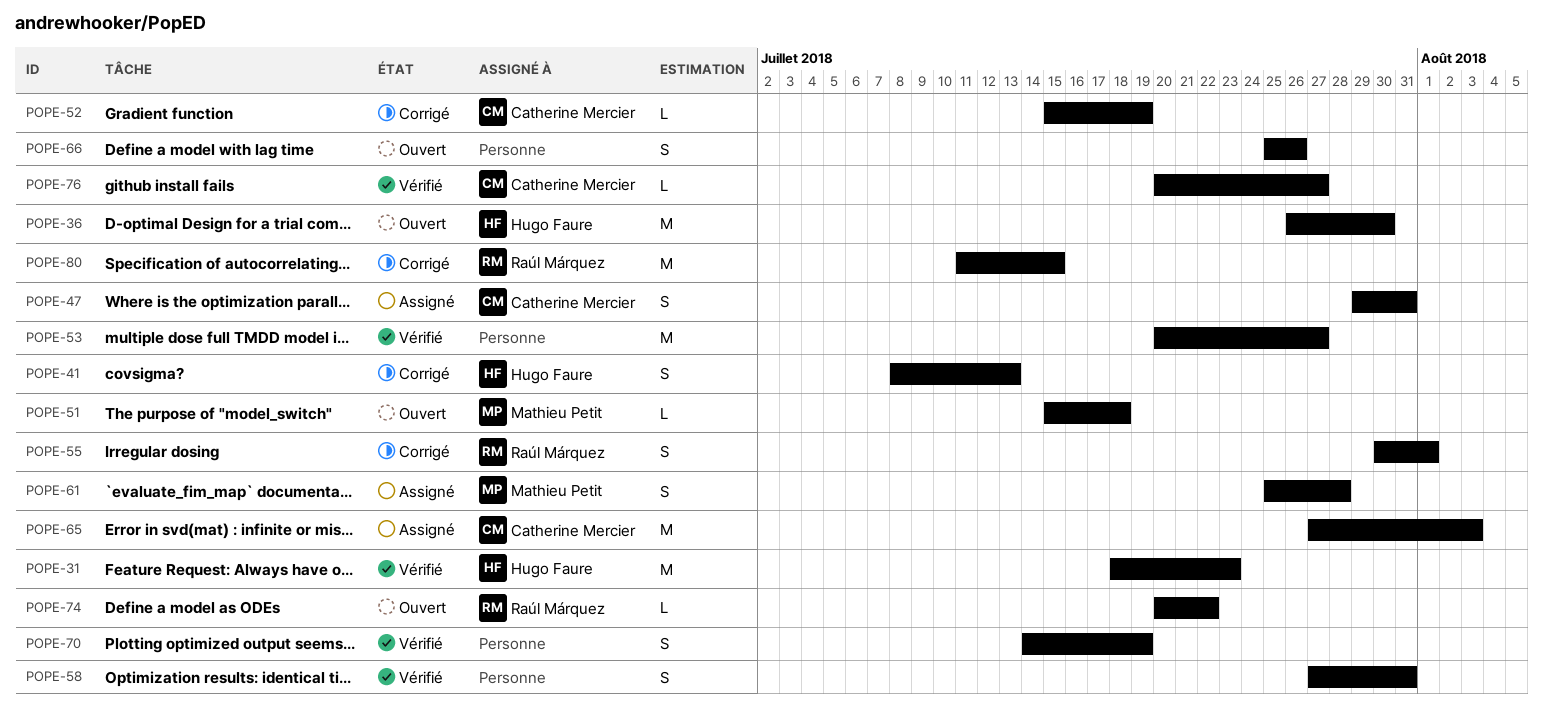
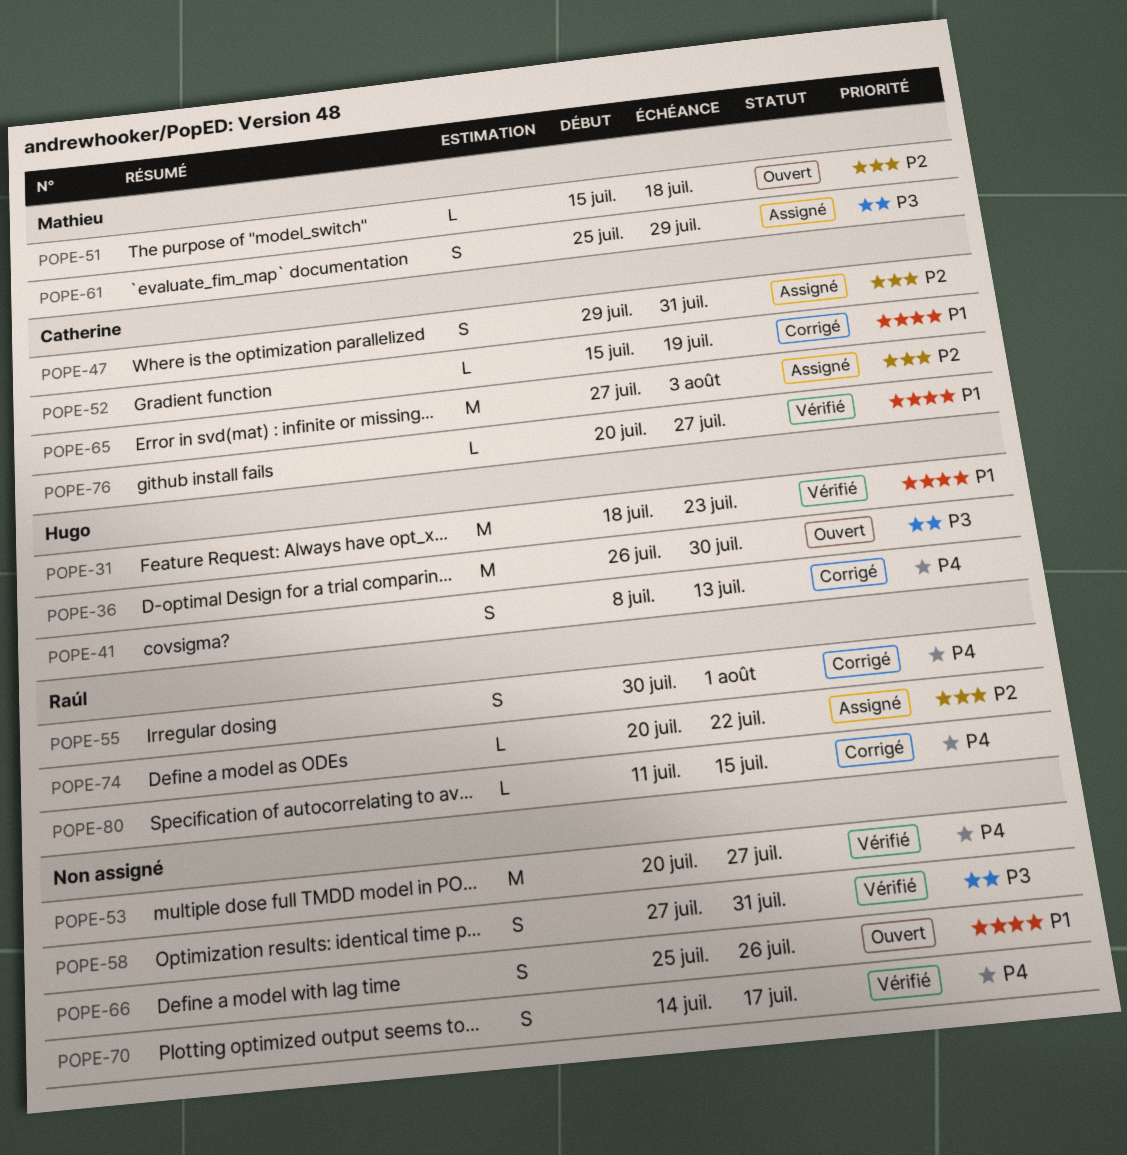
POPE-61, due: Jul 28 -> Jul 29
POPE-70, due: Jul 19 -> Jul 17
POPE-74, status: Ouvert -> Assigné
POPE-80, estimate: M -> L

